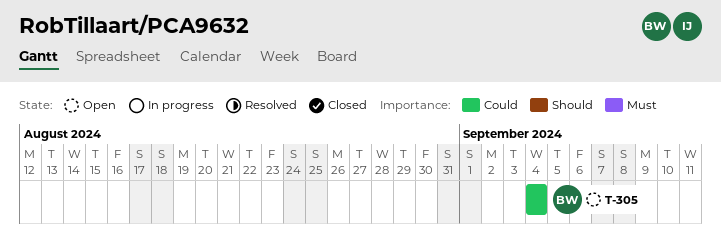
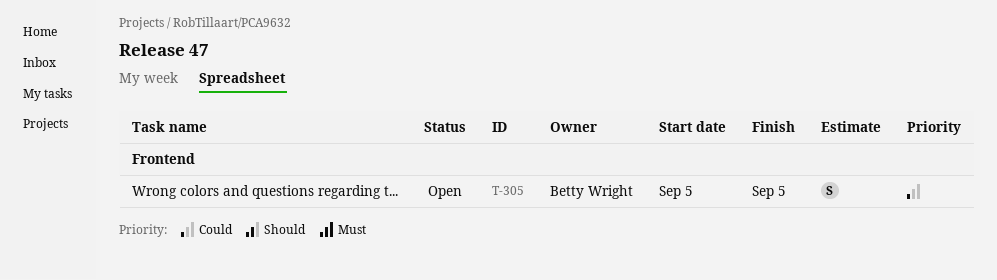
T-305, start: Sep 4 -> Sep 5
T-305, due: Sep 4 -> Sep 5

